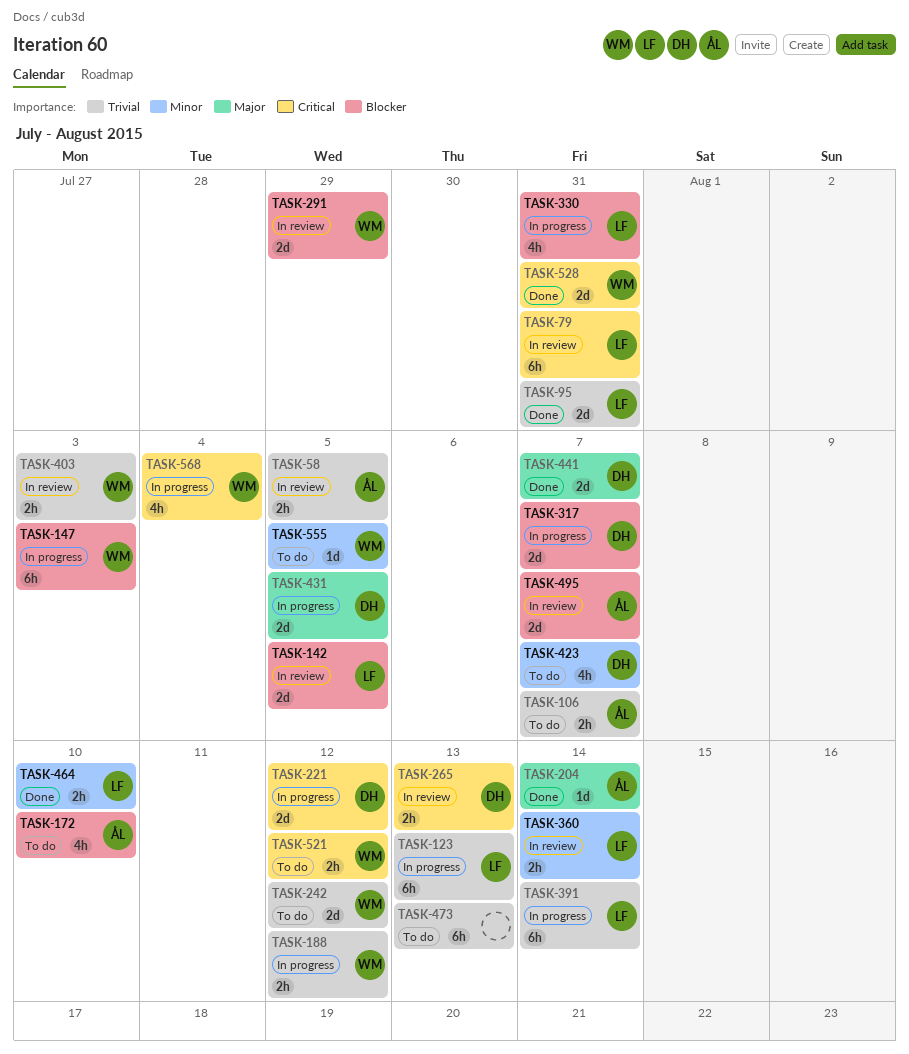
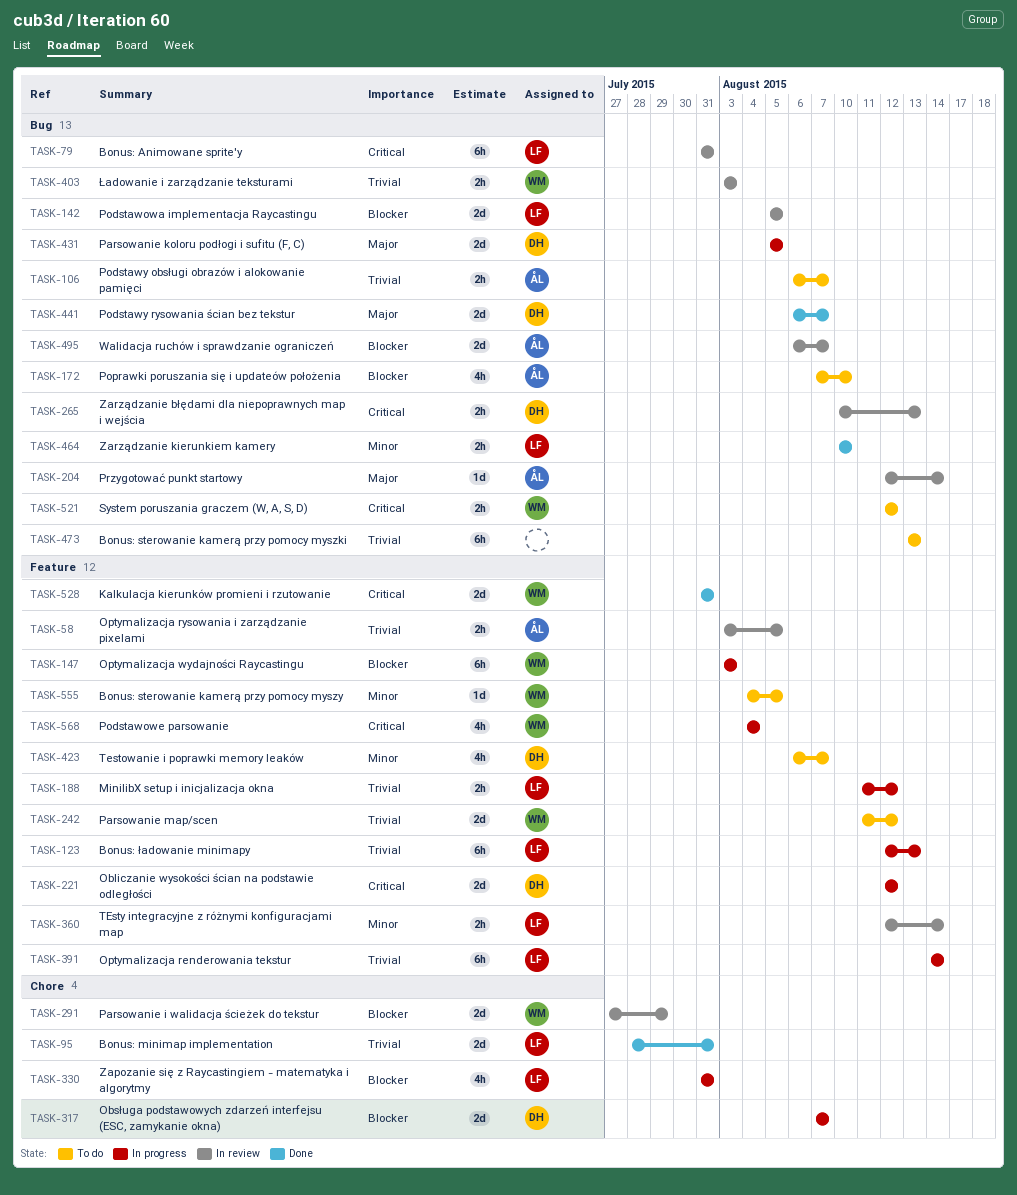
TASK-188, owner: WM -> LF
TASK-204, status: Done -> In review

